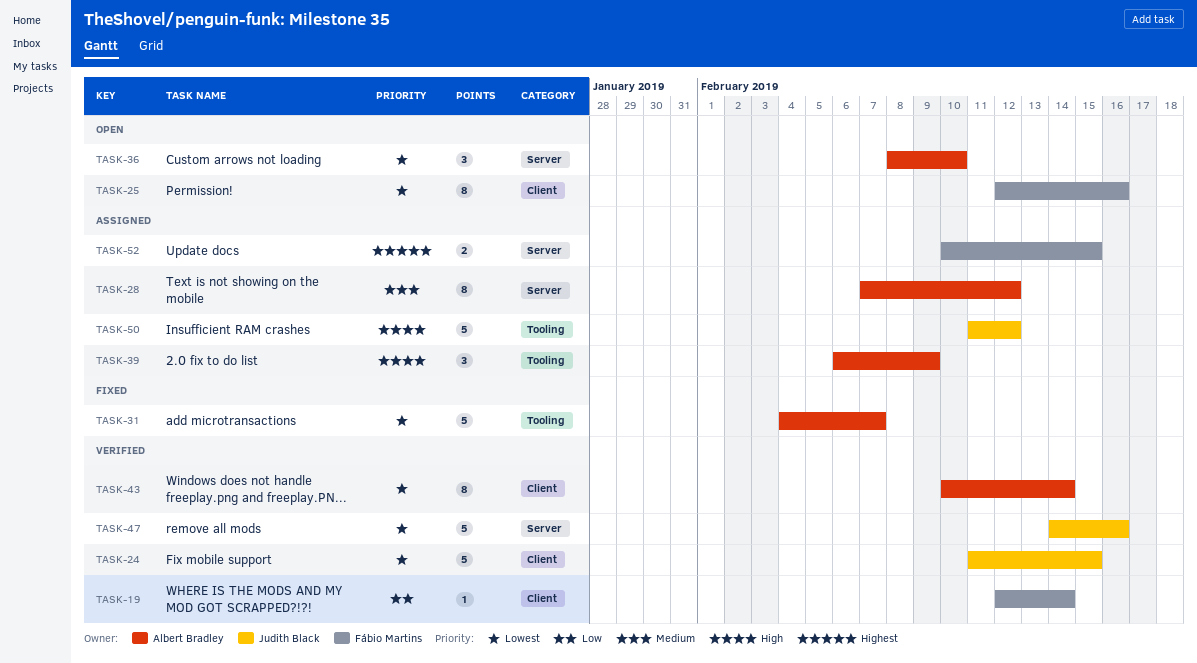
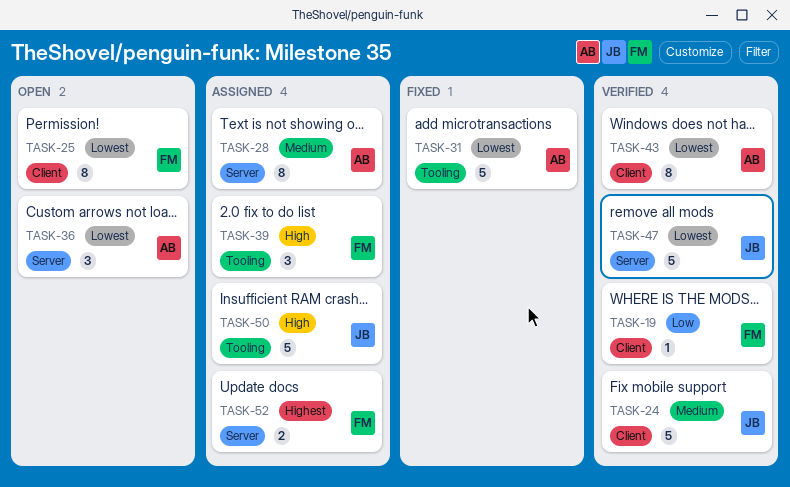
TASK-24, priority: Lowest -> Medium
TASK-39, owner: Albert Bradley -> Fábio Martins

